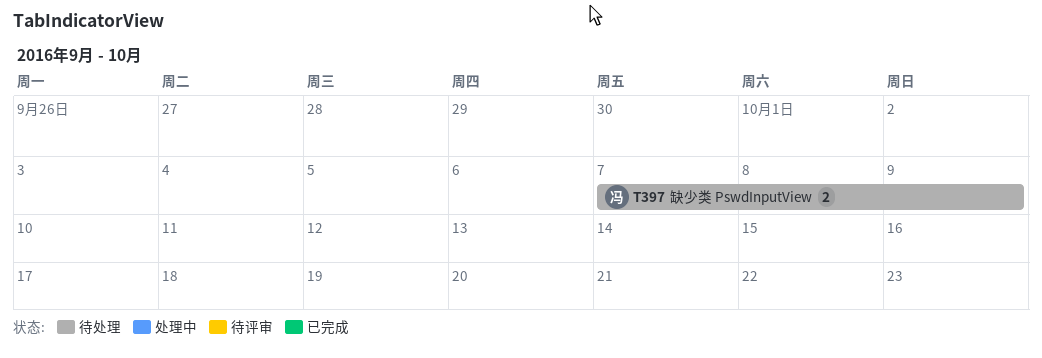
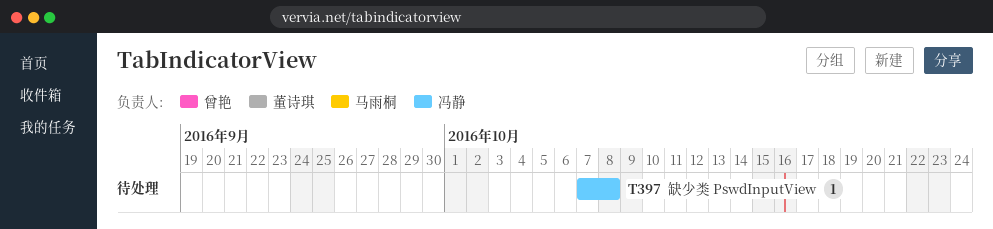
T397, estimate: 2 -> 1
T397, due: Oct 9 -> Oct 8

